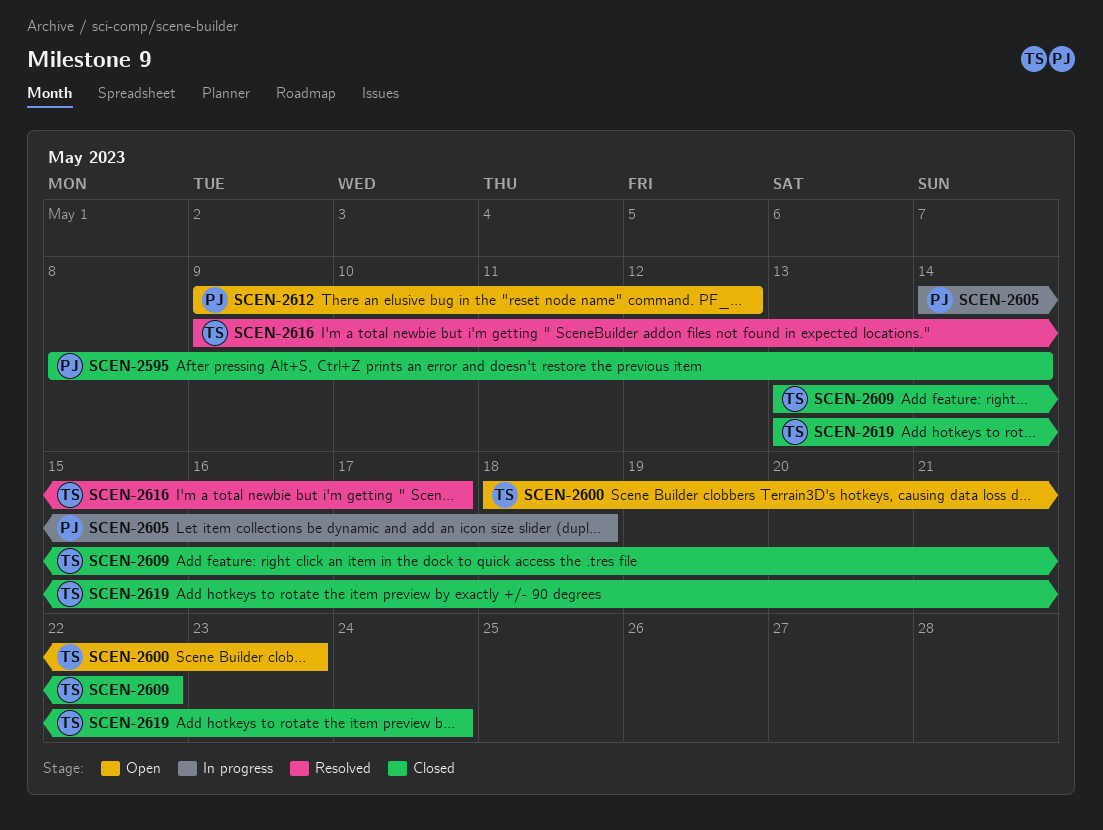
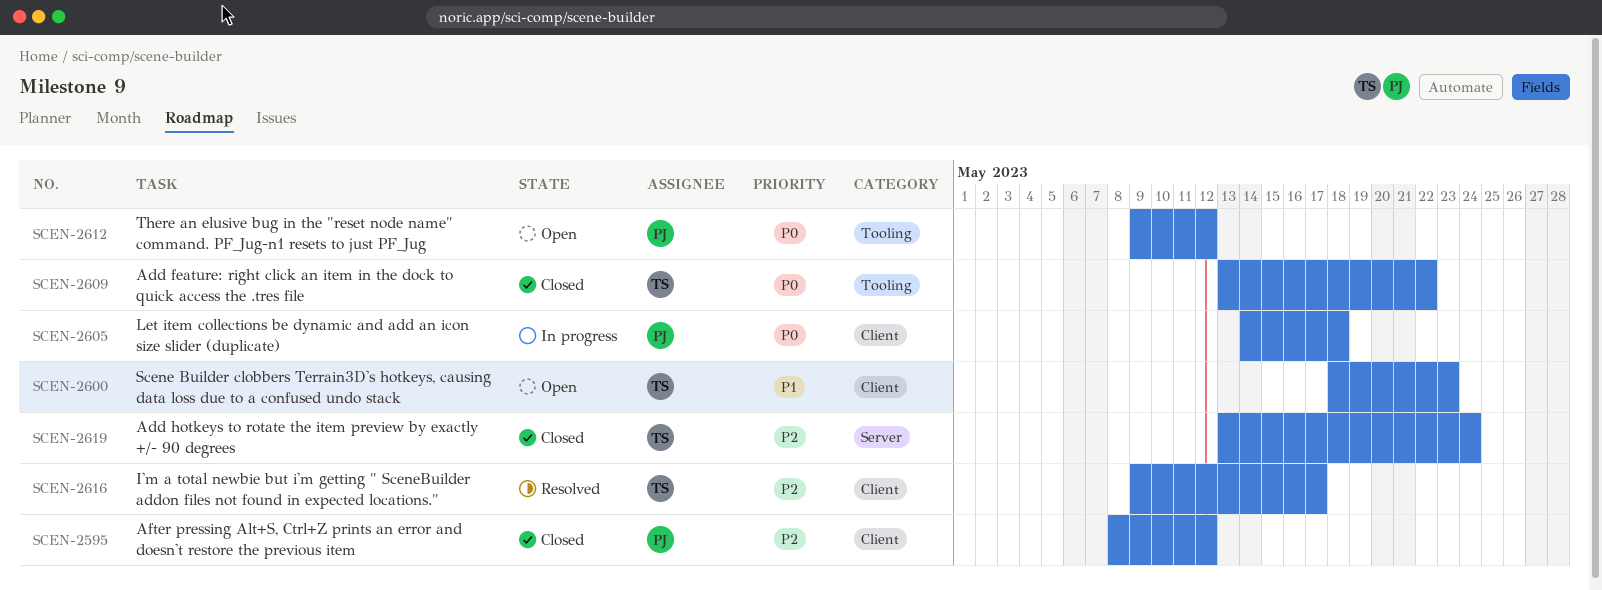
SCEN-2595, due: May 14 -> May 12

